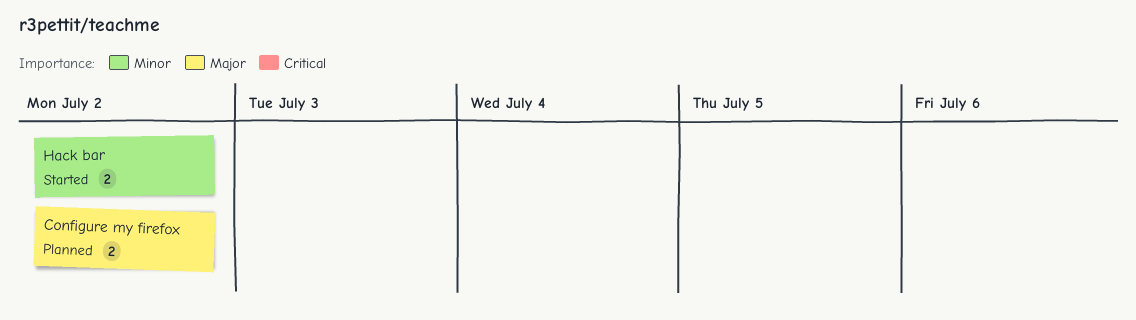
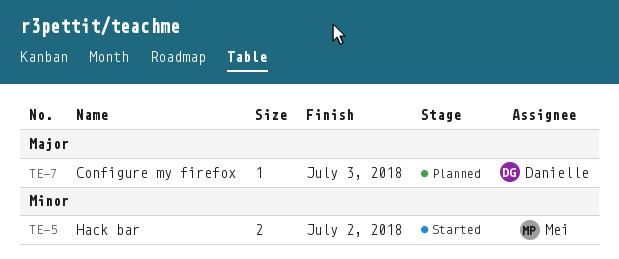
Configure my firefox, estimate: 2 -> 1
Configure my firefox, due: Jul 2 -> Jul 3

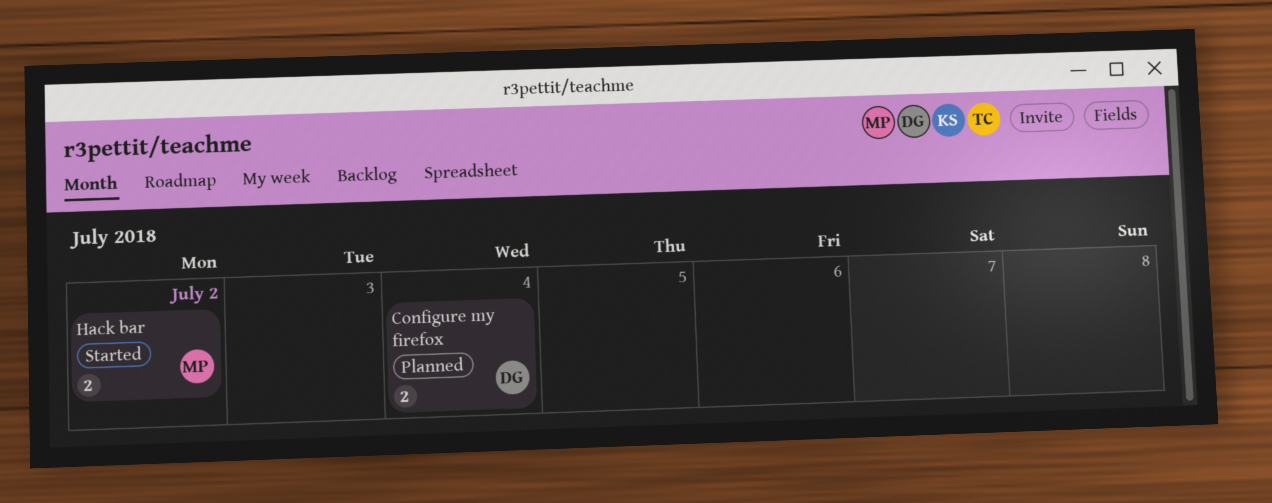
Configure my firefox, estimate: 1 -> 2
Configure my firefox, due: Jul 3 -> Jul 4

